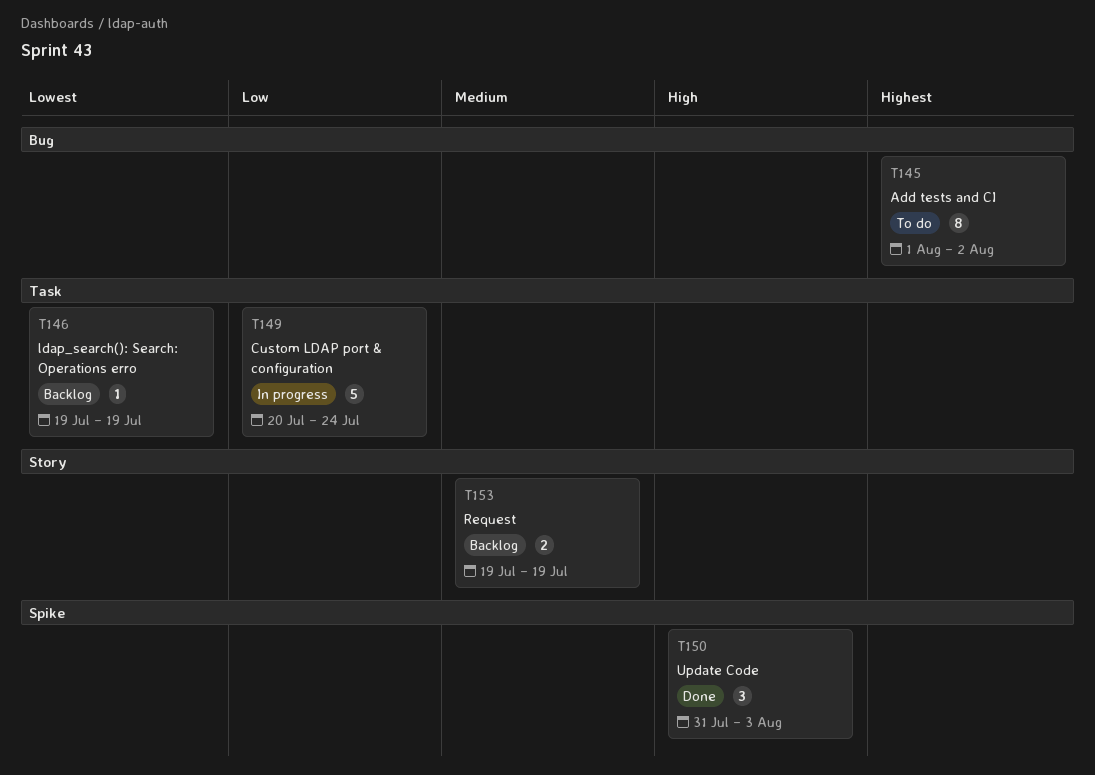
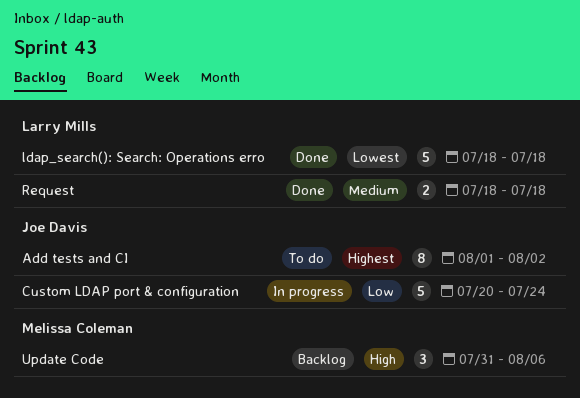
ldap_search(): Search: Operations erro, status: Backlog -> Done
ldap_search(): Search: Operations erro, estimate: 1 -> 5
ldap_search(): Search: Operations erro, start: Jul 19 -> Jul 18
ldap_search(): Search: Operations erro, due: Jul 19 -> Jul 18
Request, status: Backlog -> Done
Request, start: Jul 19 -> Jul 18
Request, due: Jul 19 -> Jul 18
Update Code, status: Done -> Backlog
Update Code, due: Aug 3 -> Aug 6

